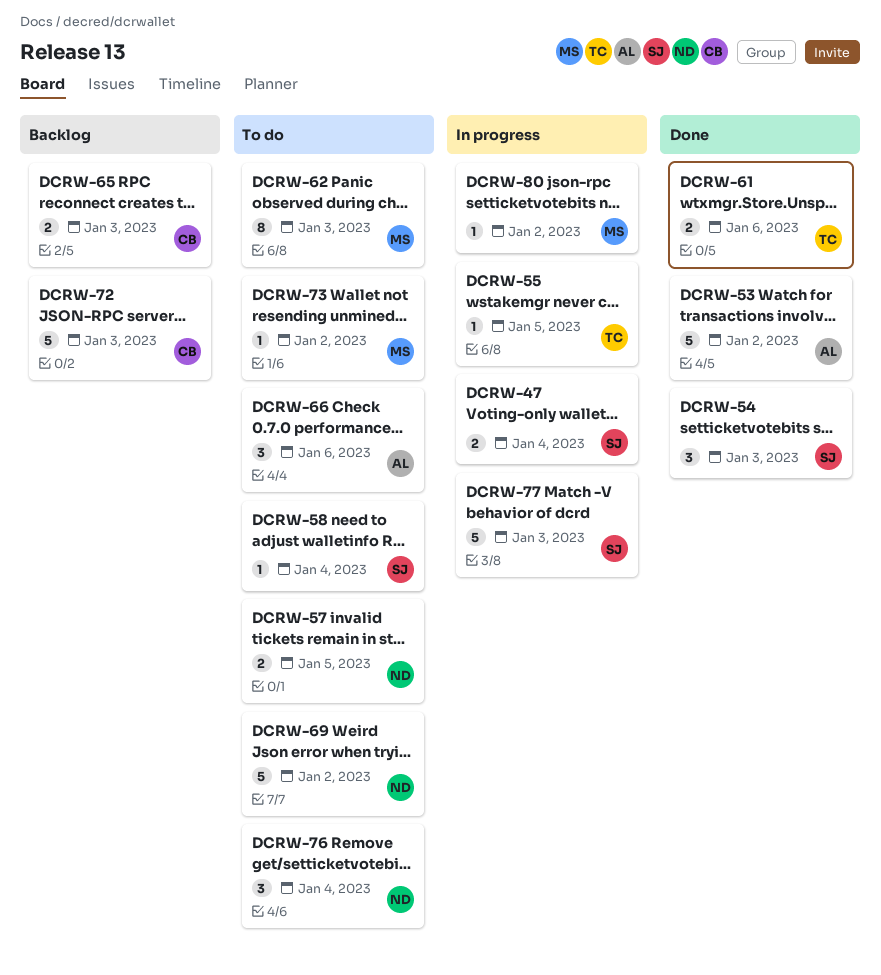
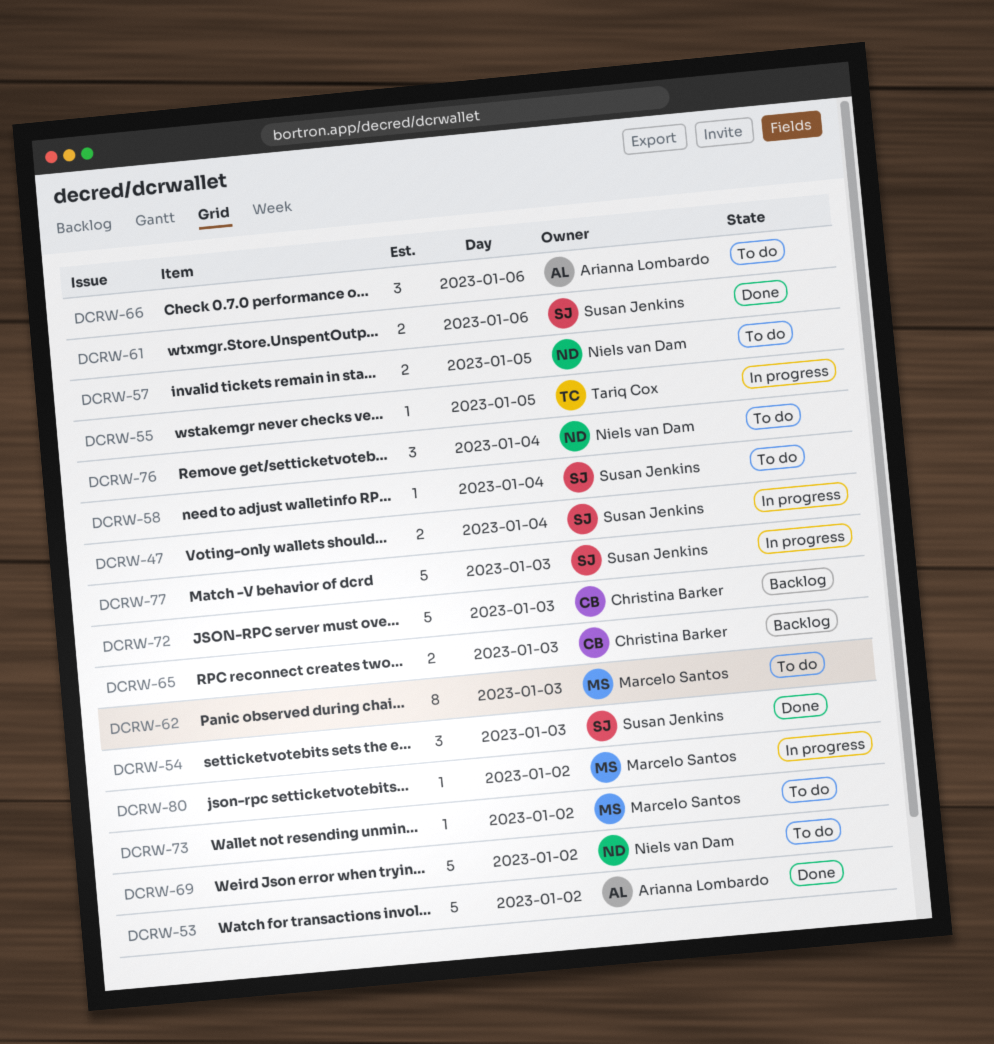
DCRW-61, owner: Tariq Cox -> Susan Jenkins

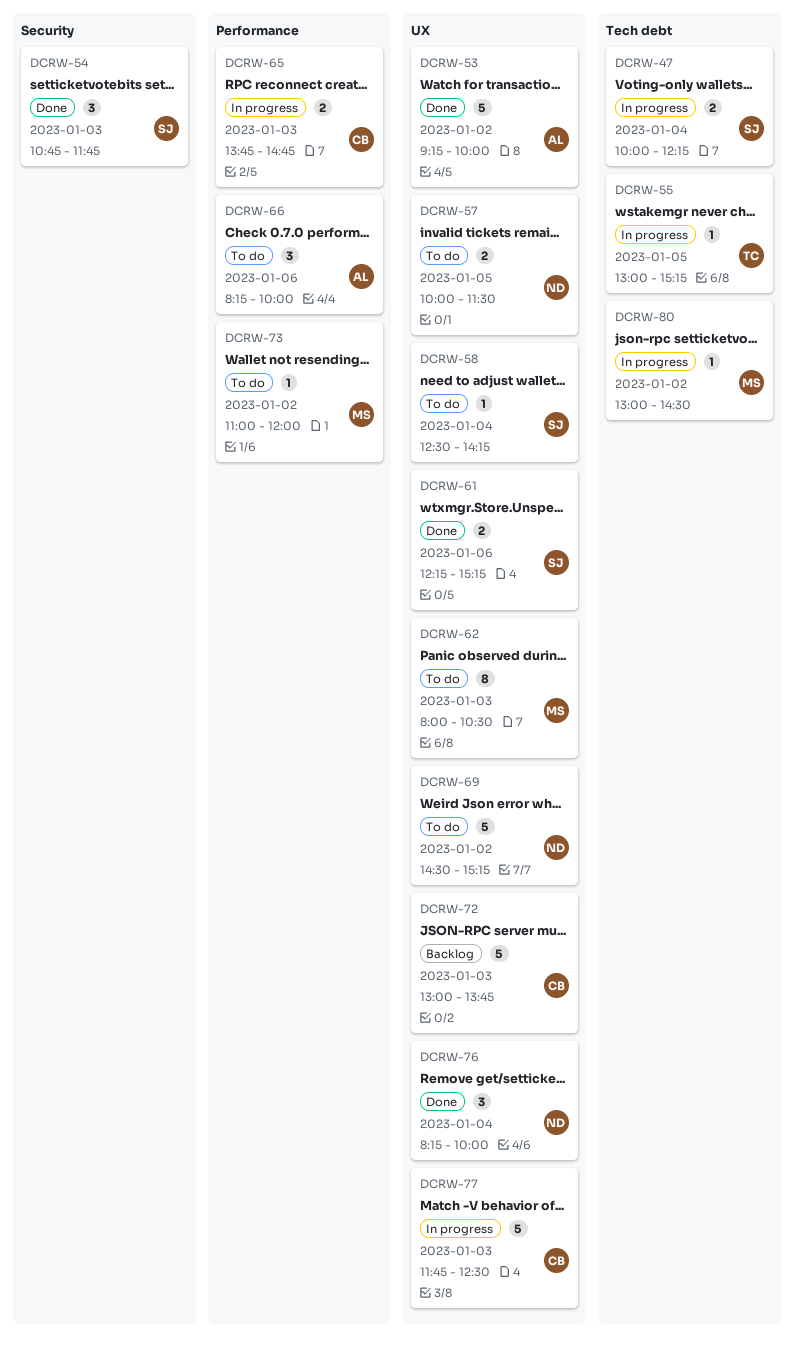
DCRW-65, status: Backlog -> In progress
DCRW-76, status: To do -> Done
DCRW-77, owner: Susan Jenkins -> Christina Barker

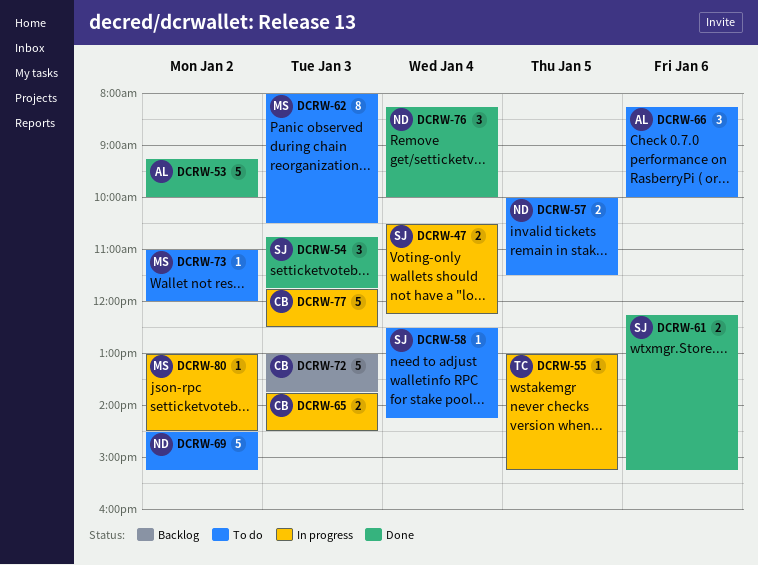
DCRW-47, begins: 10:00 -> 10:30
DCRW-65, ends: 14:45 -> 14:30

